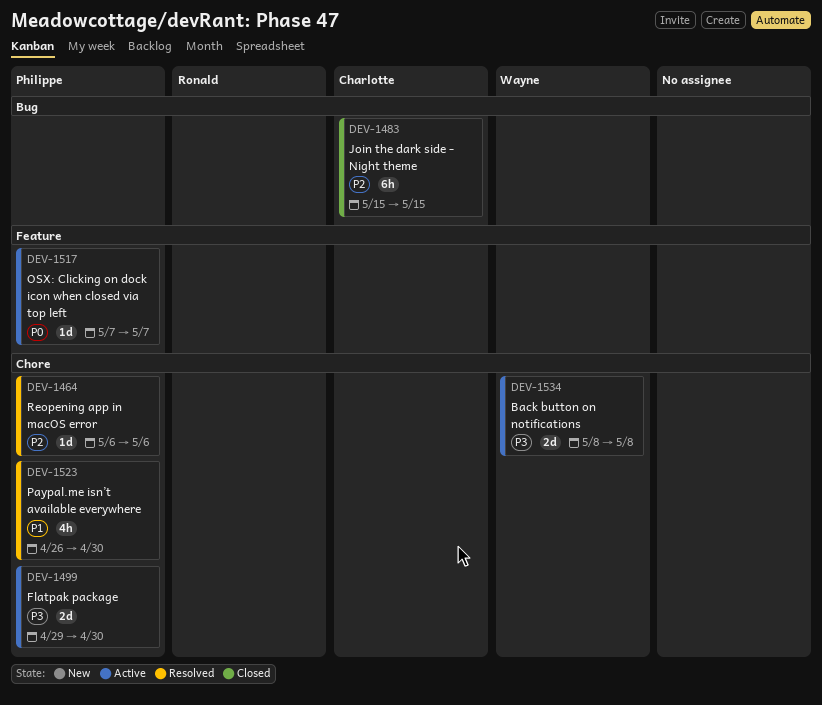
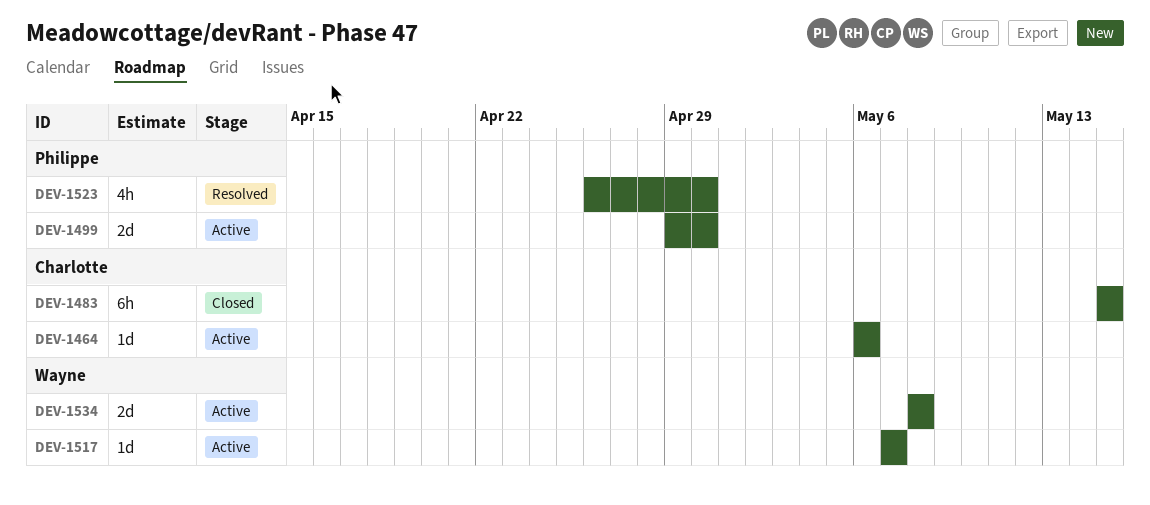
DEV-1464, status: Resolved -> Active
DEV-1464, owner: Philippe -> Charlotte
DEV-1517, owner: Philippe -> Wayne

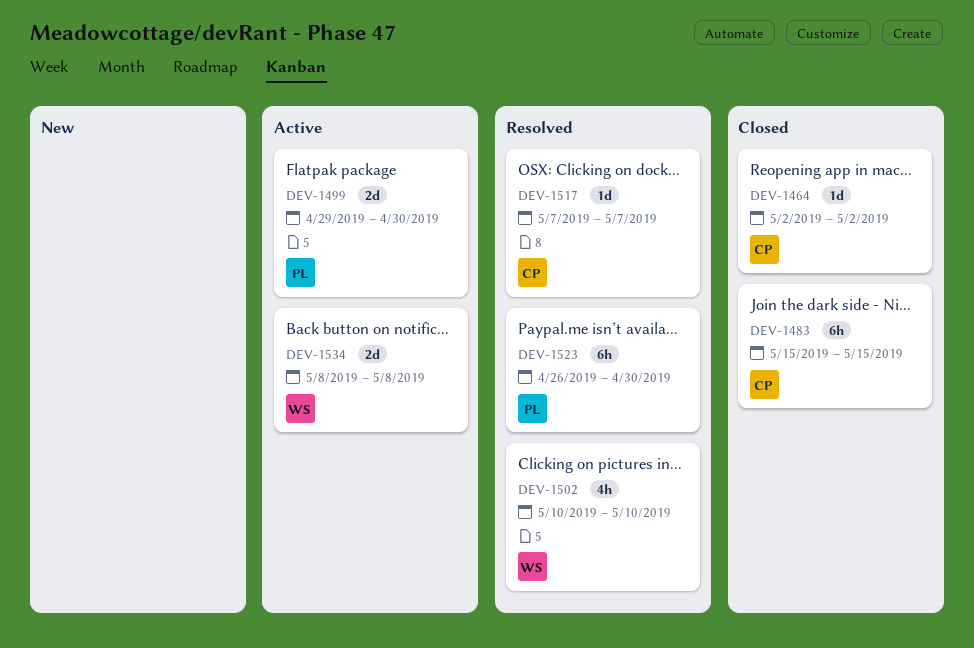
DEV-1464, status: Active -> Closed
DEV-1464, start: May 6 -> May 2
DEV-1464, due: May 6 -> May 2
DEV-1502: none -> present
DEV-1517, status: Active -> Resolved
DEV-1517, owner: Wayne -> Charlotte
DEV-1523, estimate: 4h -> 6h

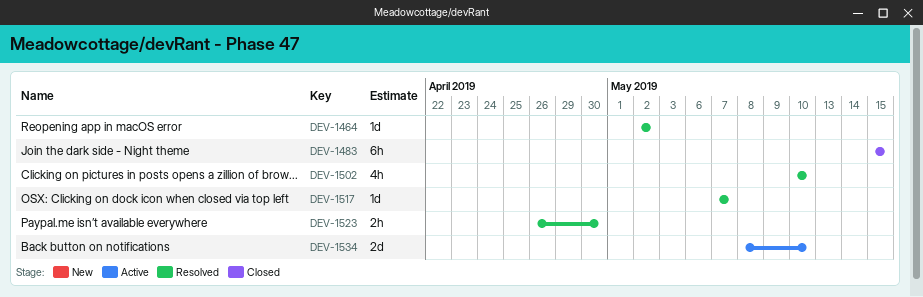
DEV-1464, status: Closed -> Resolved
DEV-1499: present -> none
DEV-1523, estimate: 6h -> 2h
DEV-1534, due: May 8 -> May 10

